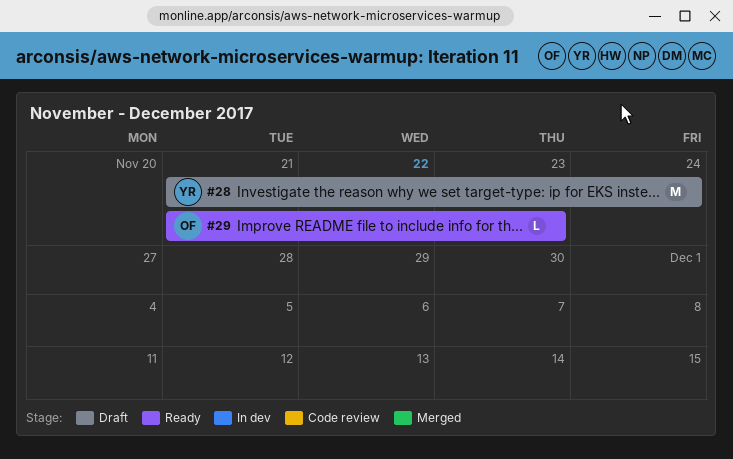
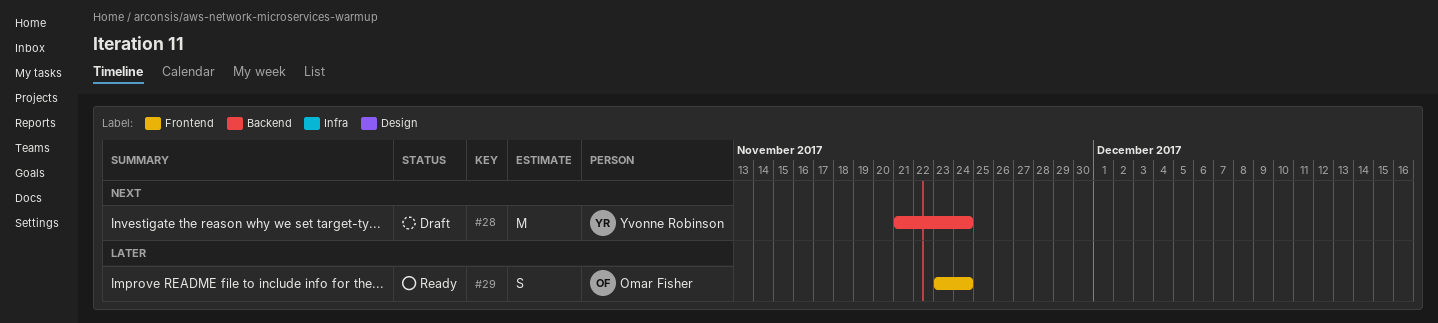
#29, estimate: L -> S
#29, start: Nov 21 -> Nov 23
#29, due: Nov 23 -> Nov 24

